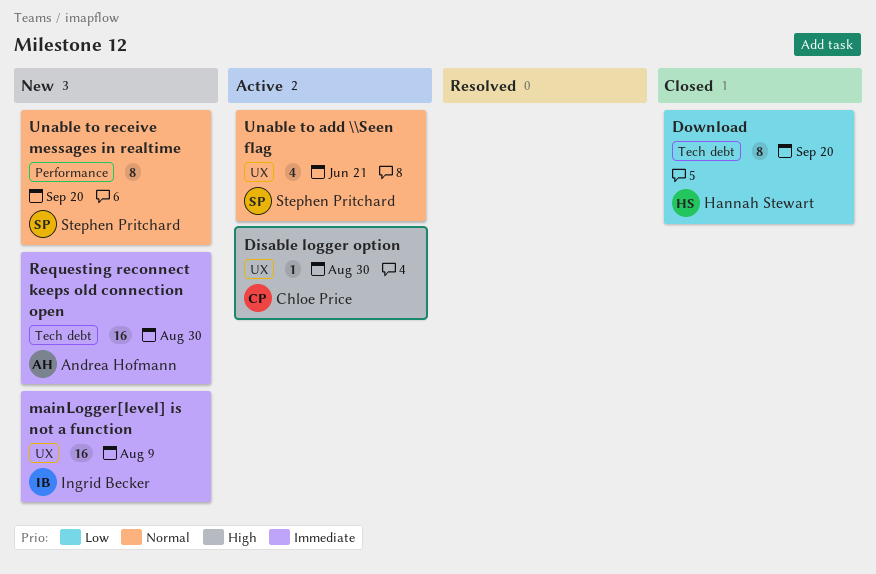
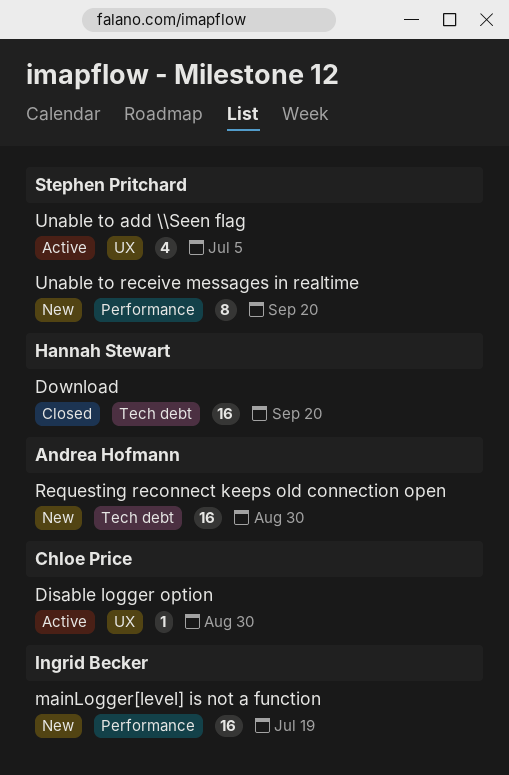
Download, estimate: 8 -> 16
mainLogger[level] is not a function, label: UX -> Performance
mainLogger[level] is not a function, due: Aug 9 -> Jul 19
Unable to add \\Seen flag, due: Jun 21 -> Jul 5

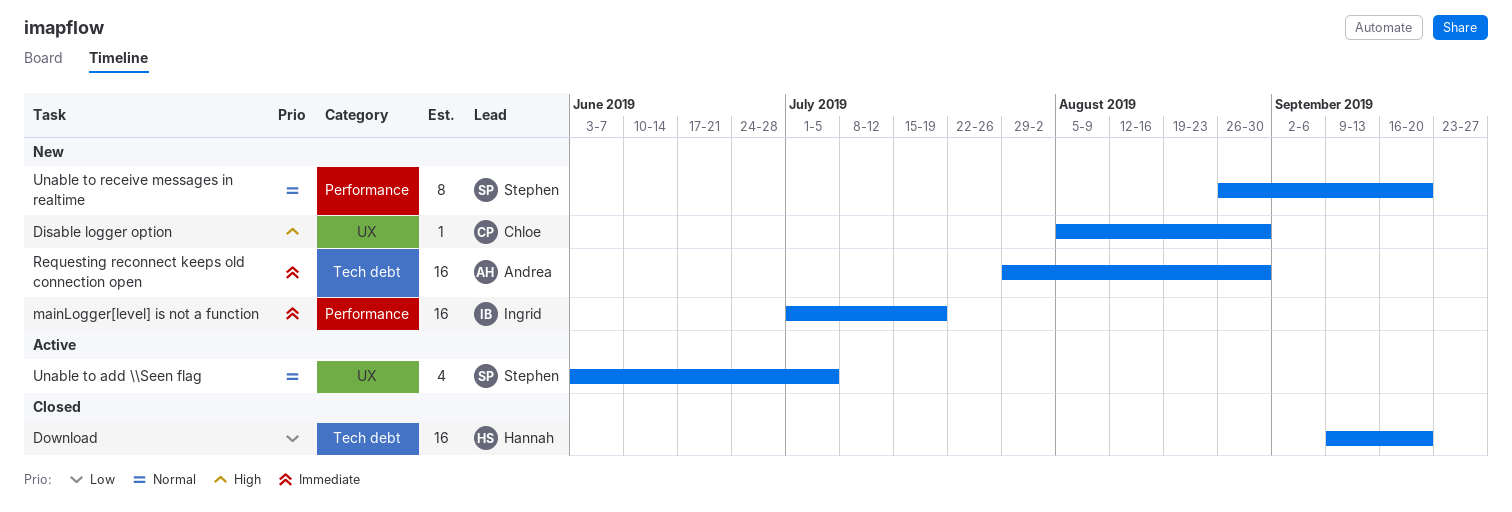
Disable logger option, status: Active -> New

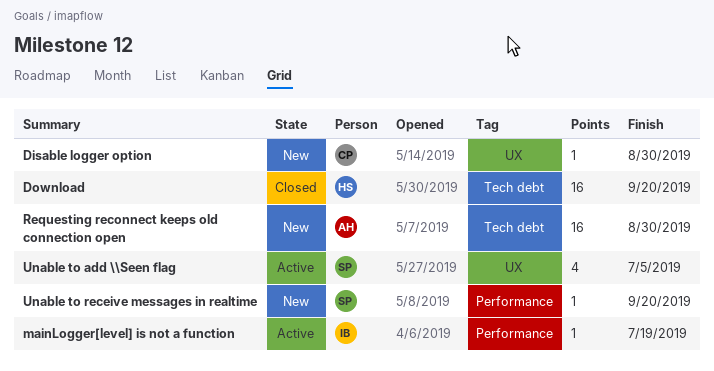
mainLogger[level] is not a function, status: New -> Active
mainLogger[level] is not a function, estimate: 16 -> 1
Unable to receive messages in realtime, estimate: 8 -> 1

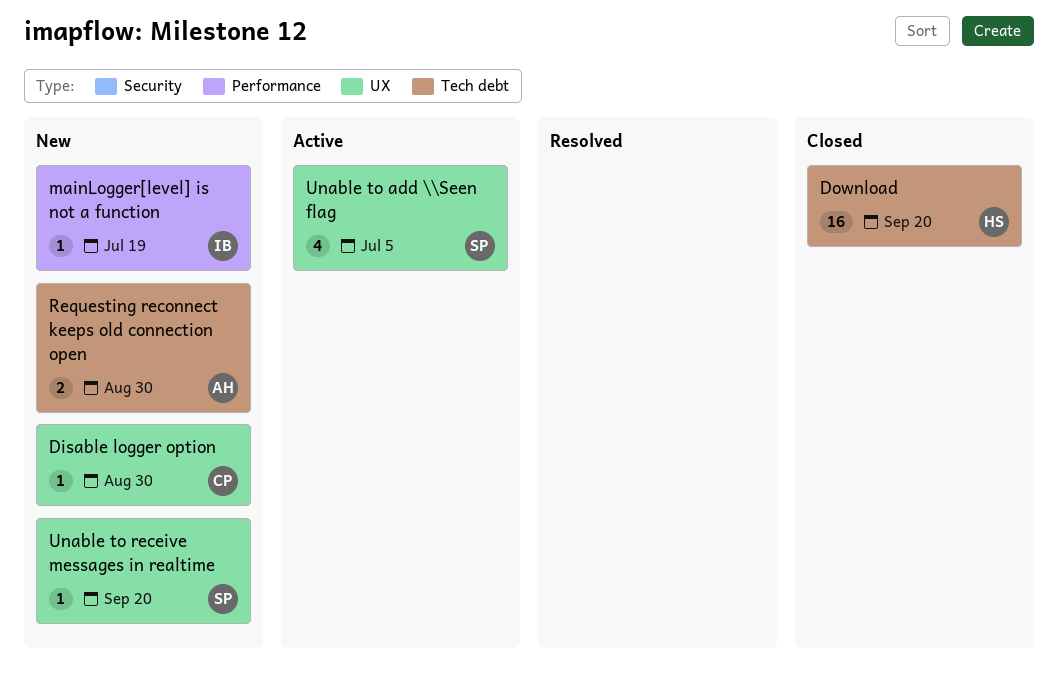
mainLogger[level] is not a function, status: Active -> New
Requesting reconnect keeps old connection open, estimate: 16 -> 2
Unable to receive messages in realtime, label: Performance -> UX

